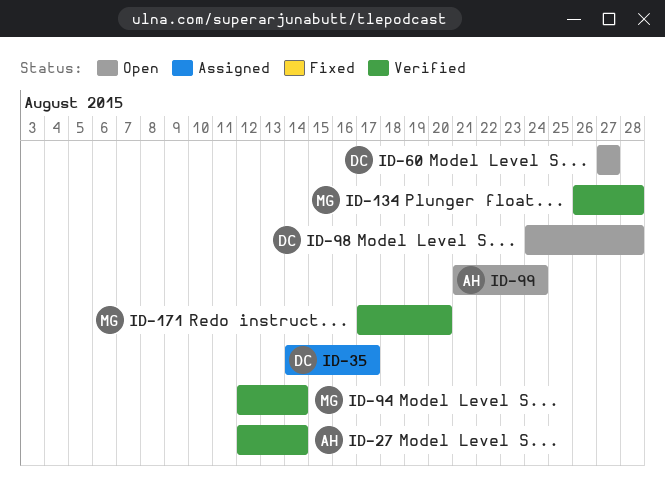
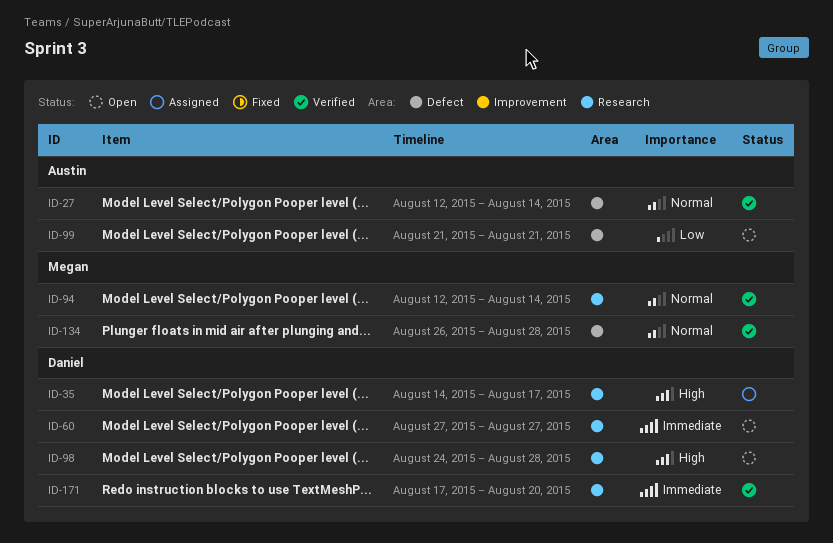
ID-99, due: Aug 24 -> Aug 21
ID-171, owner: Megan -> Daniel

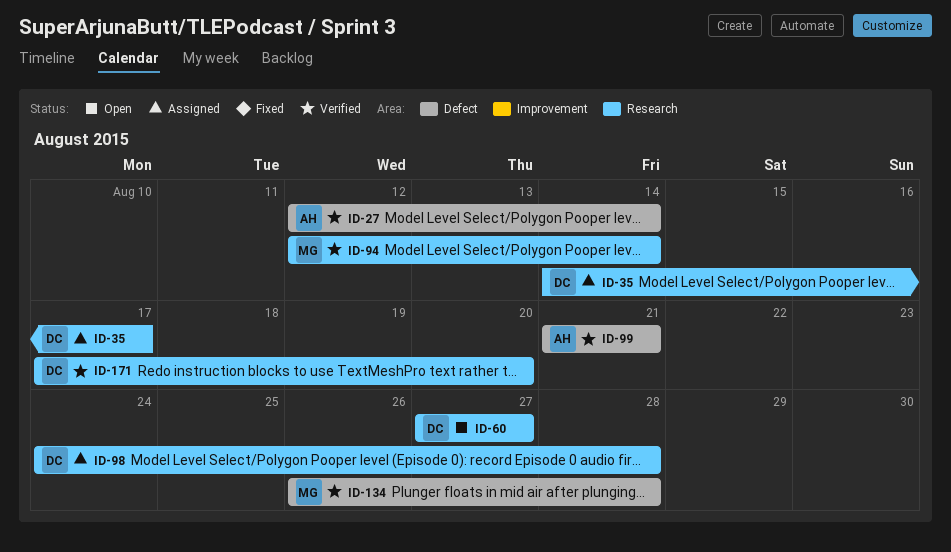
ID-98, status: Open -> Assigned
ID-99, status: Open -> Verified

